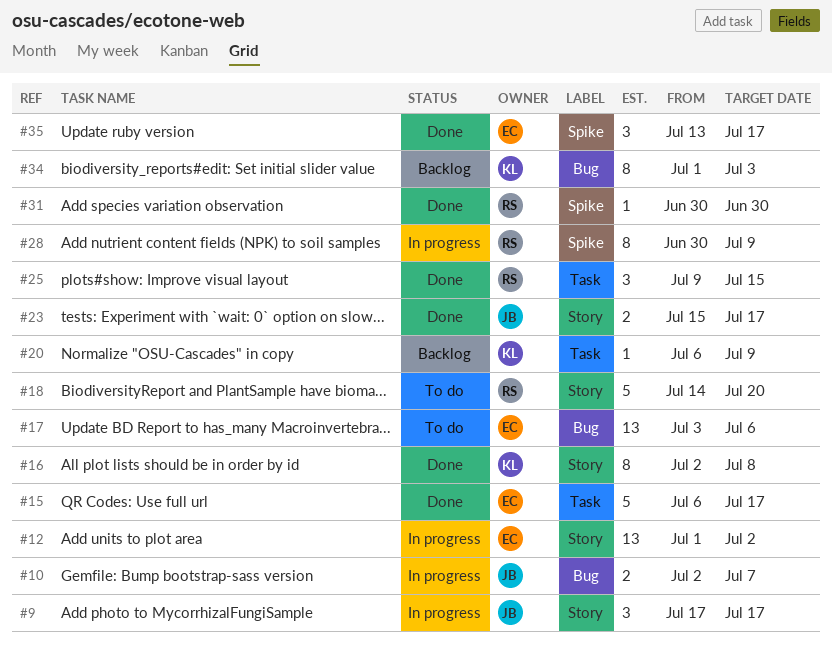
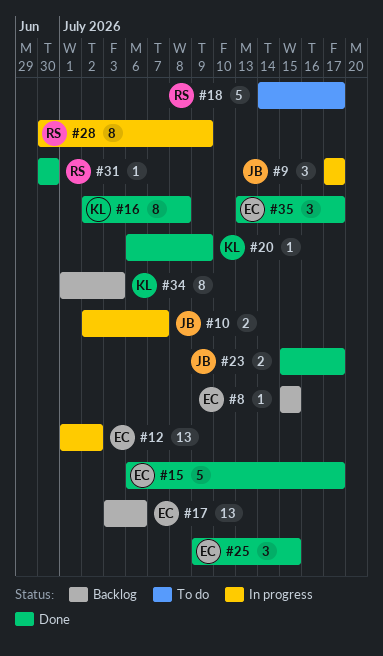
#8: none -> present
#17, status: To do -> Backlog
#18, due: Jul 20 -> Jul 17
#20, status: Backlog -> Done
#25, owner: RS -> EC

